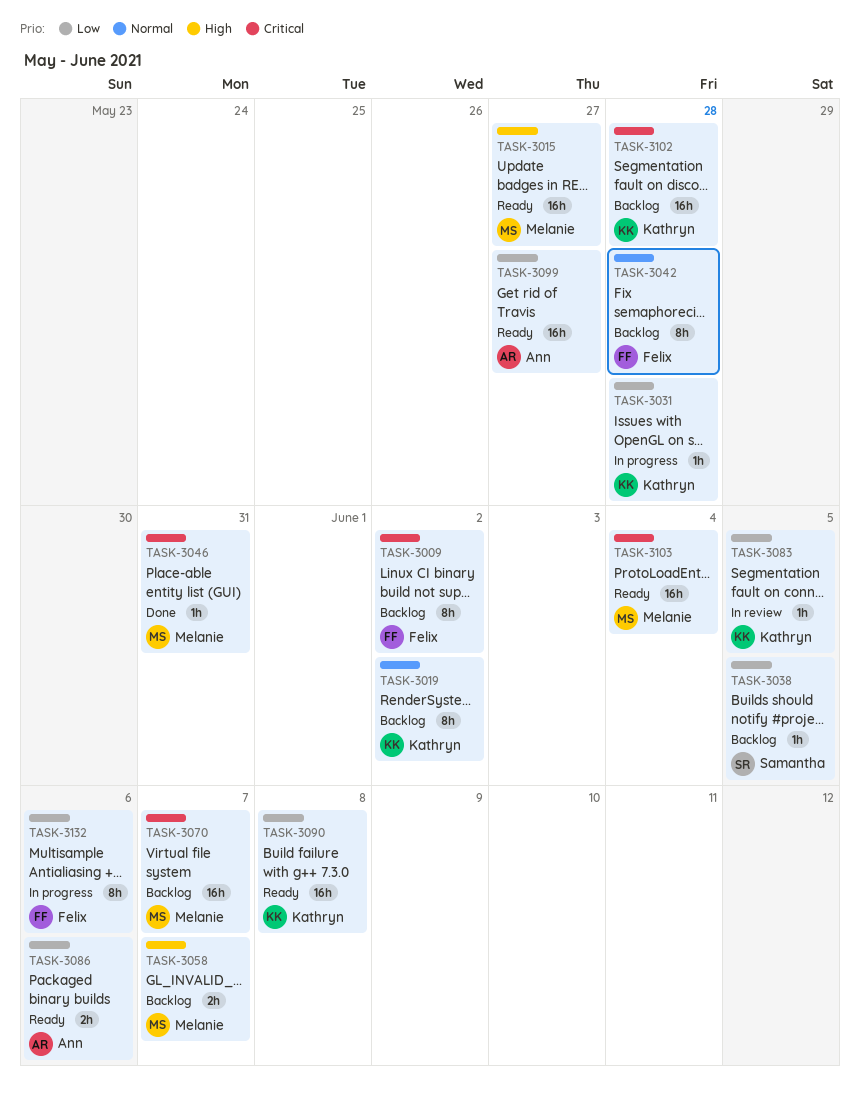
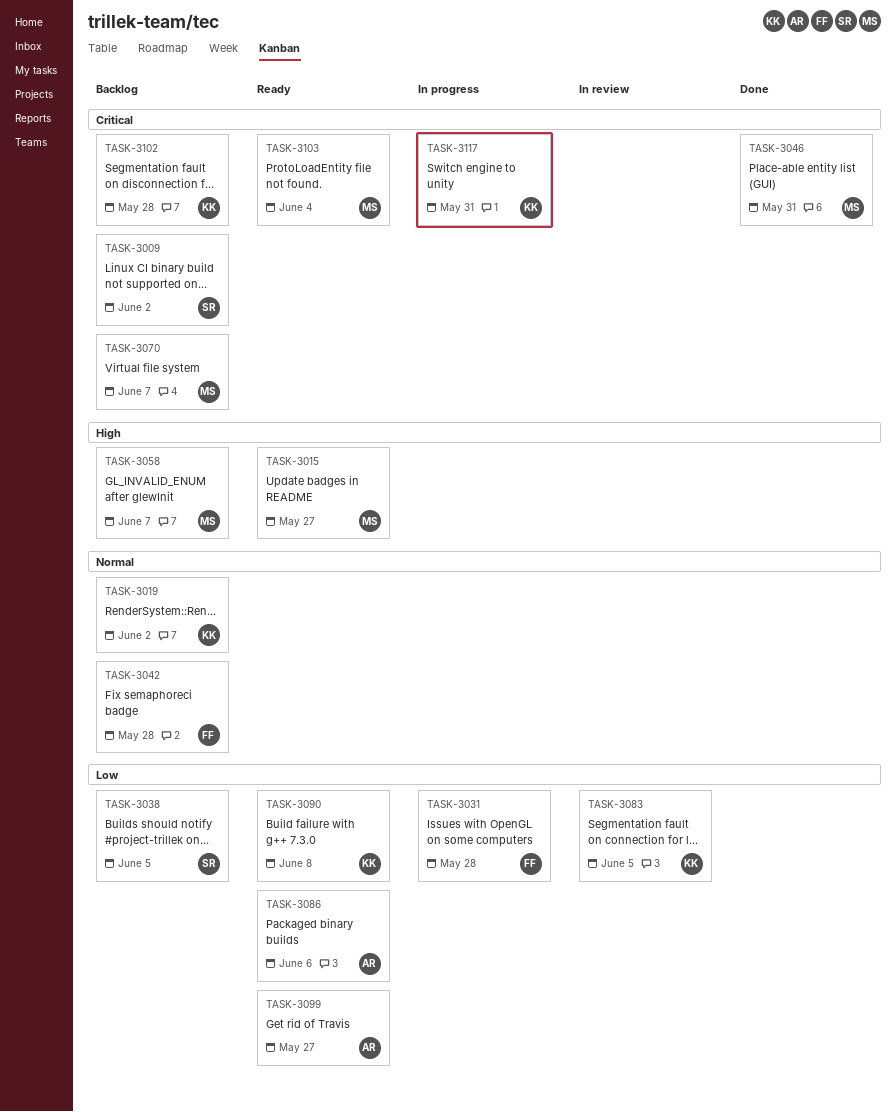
TASK-3009, owner: Felix -> Samantha
TASK-3031, owner: Kathryn -> Felix
TASK-3117: none -> present
TASK-3132: present -> none

